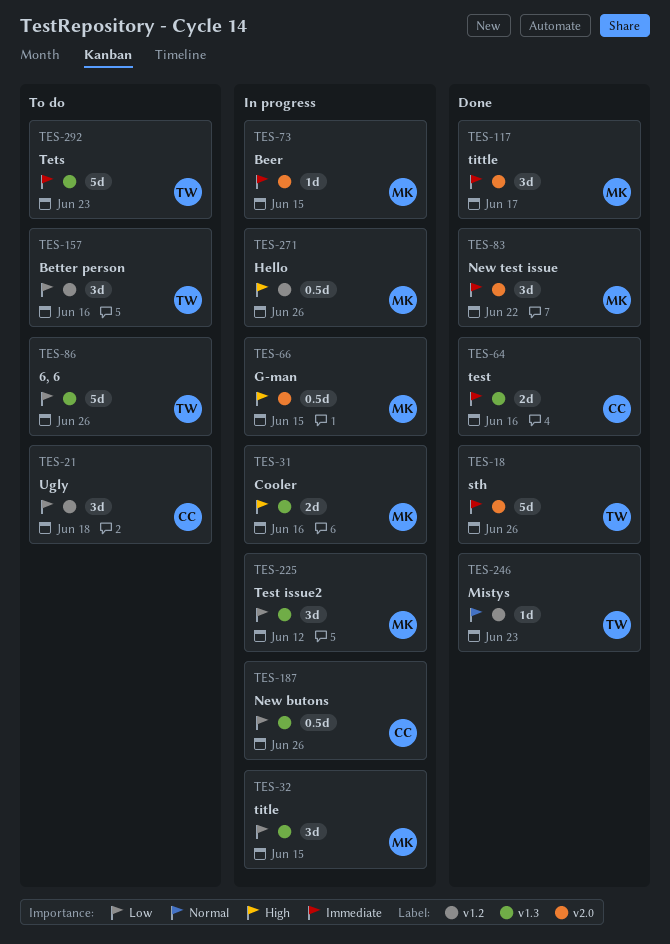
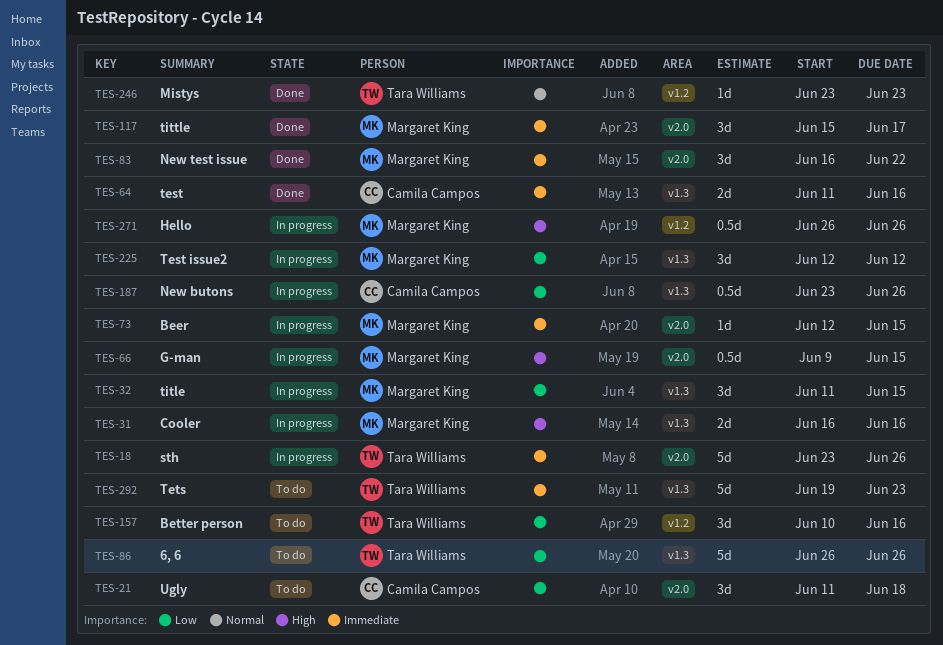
TES-18, status: Done -> In progress
TES-21, label: v1.2 -> v2.0

